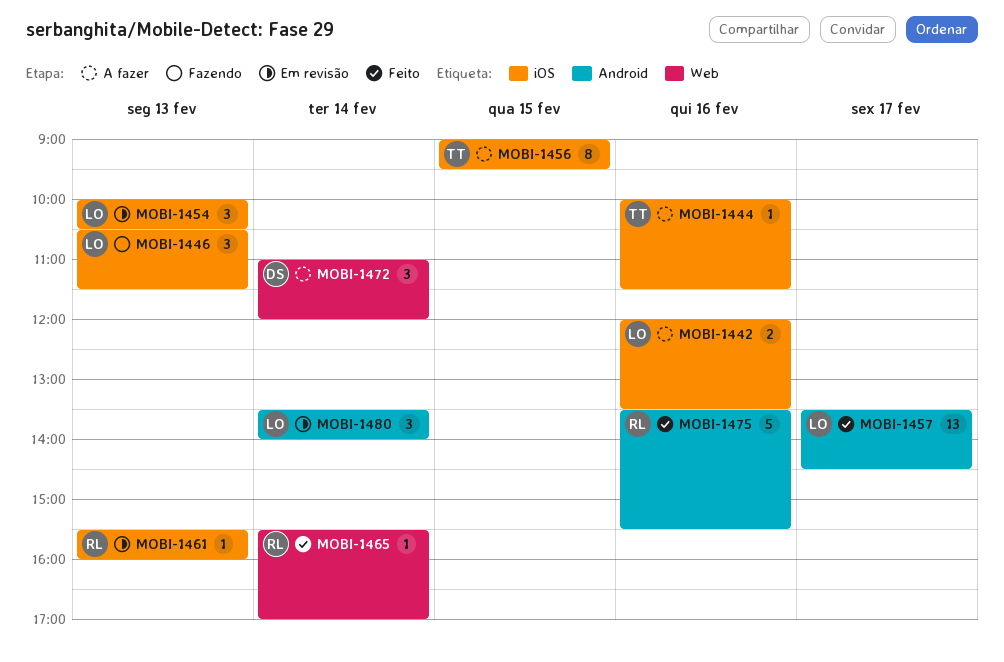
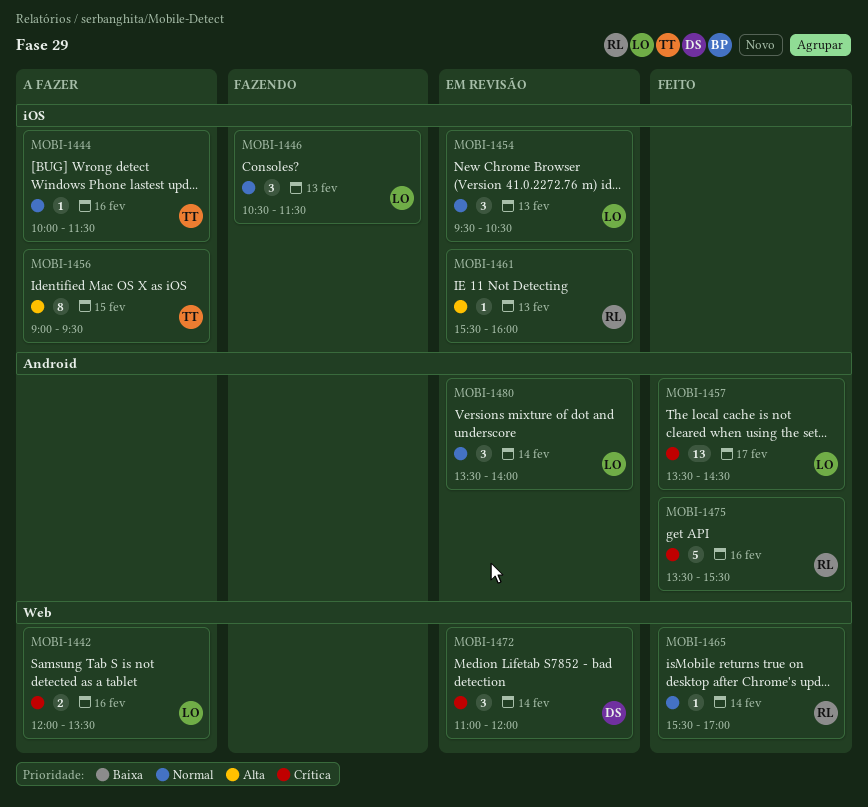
MOBI-1442, label: iOS -> Web
MOBI-1454, begins: 10:00 -> 09:30
MOBI-1472, status: A fazer -> Em revisão

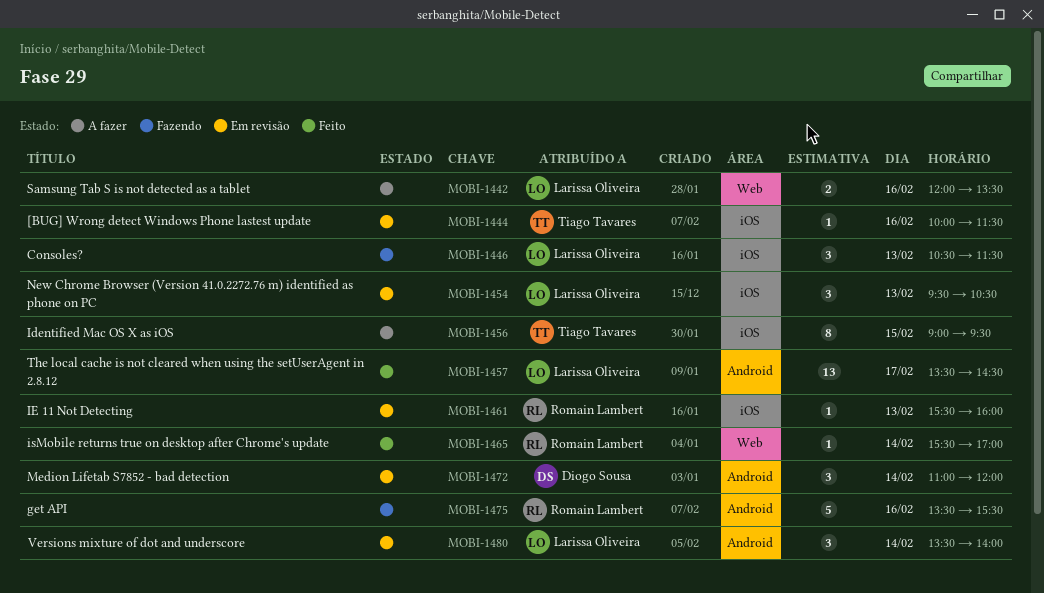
MOBI-1444, status: A fazer -> Em revisão
MOBI-1472, label: Web -> Android
MOBI-1475, status: Feito -> Fazendo

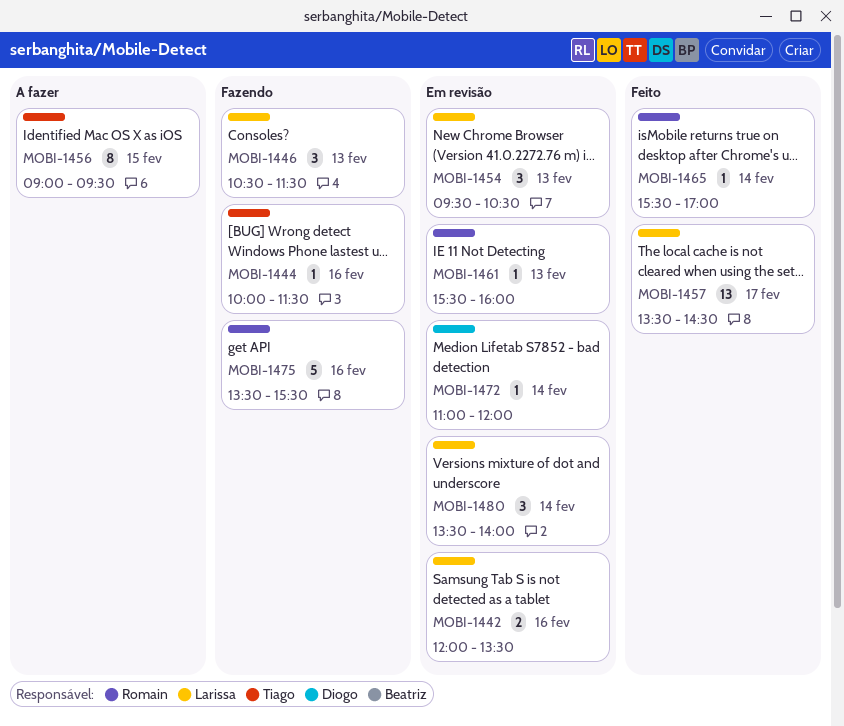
MOBI-1442, status: A fazer -> Em revisão
MOBI-1444, status: Em revisão -> Fazendo
MOBI-1472, estimate: 3 -> 1

